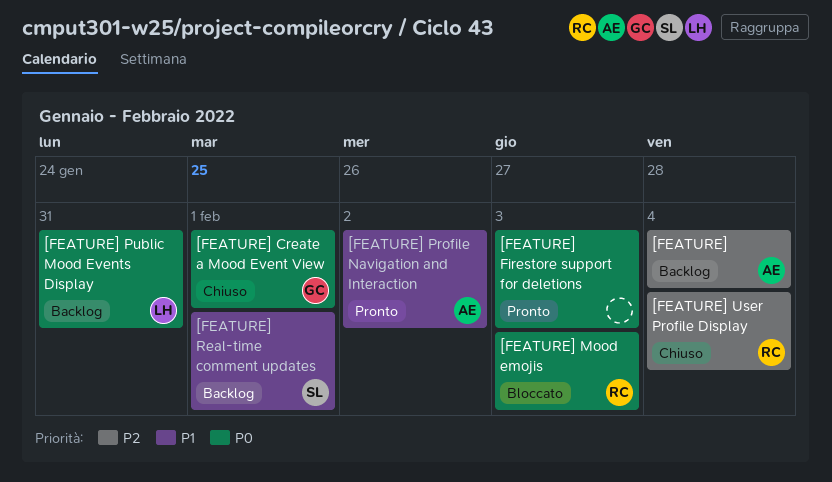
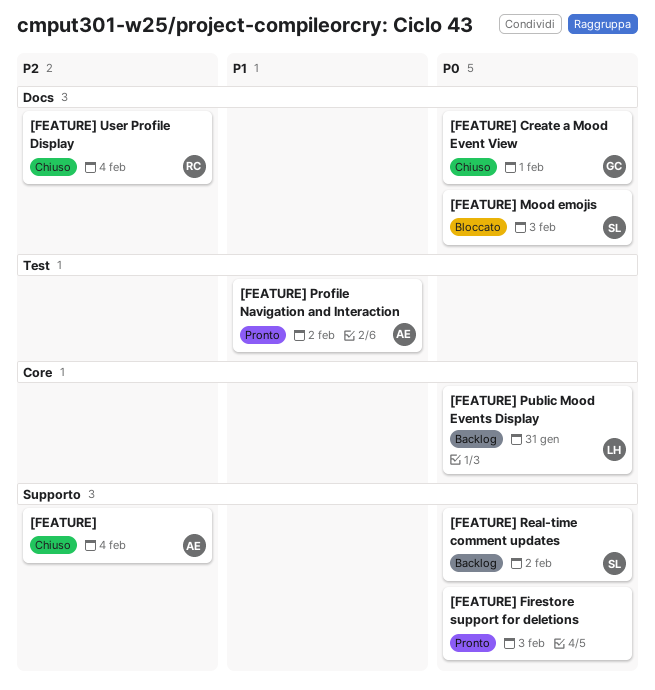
[FEATURE], status: Backlog -> Chiuso
[FEATURE] Mood emojis, owner: RC -> SL
[FEATURE] Real-time comment updates, priority: P1 -> P0
[FEATURE] Real-time comment updates, due: Feb 1 -> Feb 2

